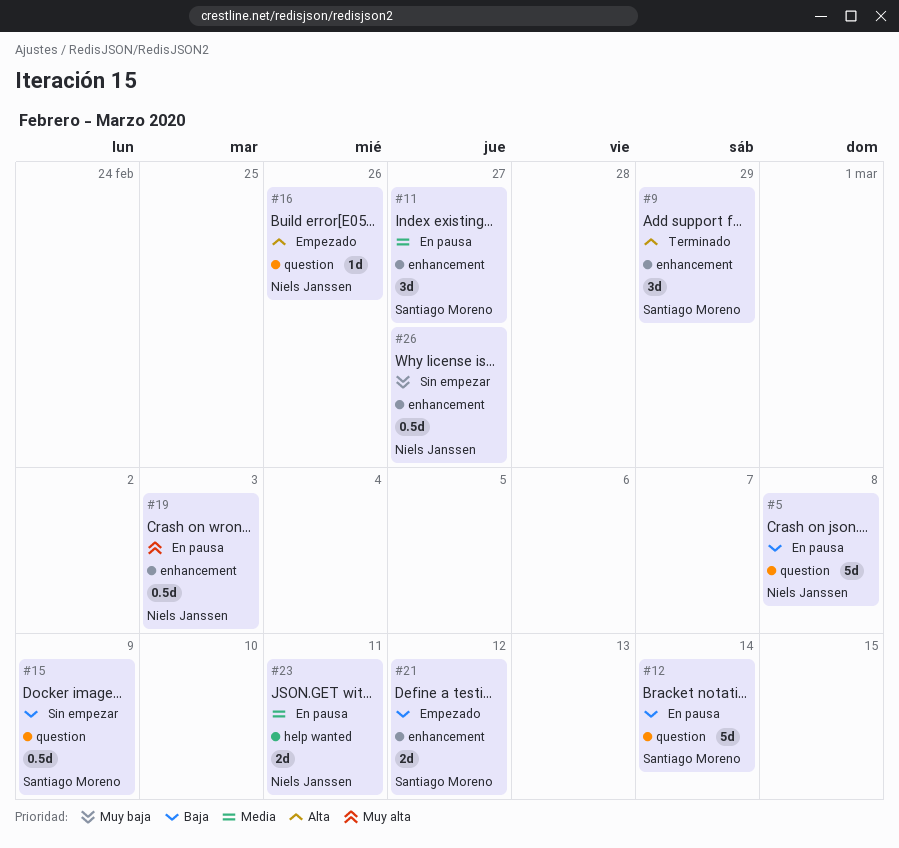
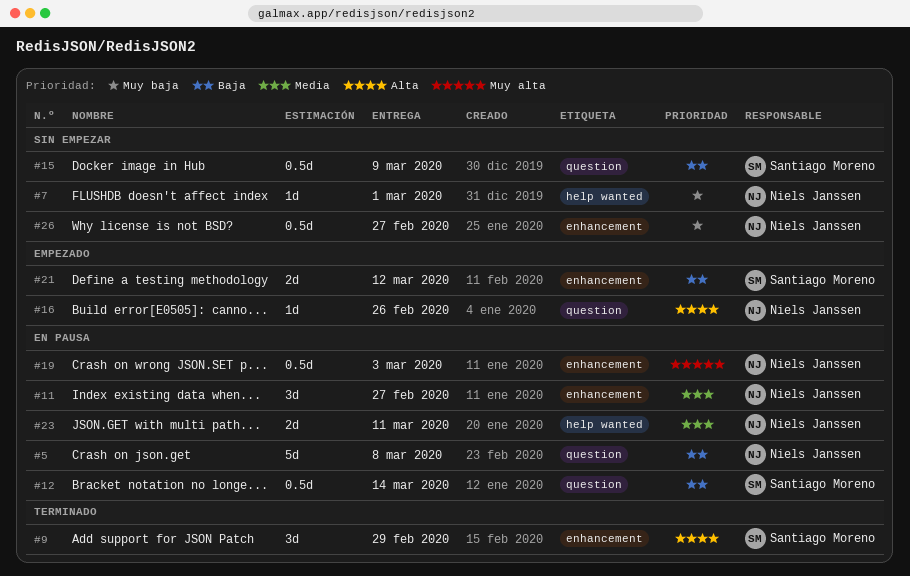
#7: none -> present
#11, owner: Santiago Moreno -> Niels Janssen
#12, estimate: 5d -> 0.5d

